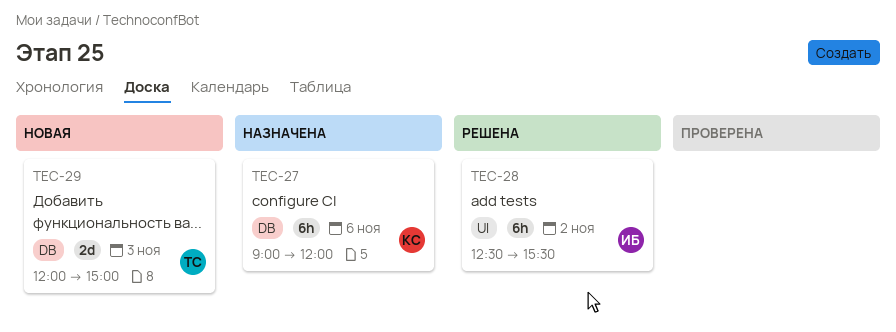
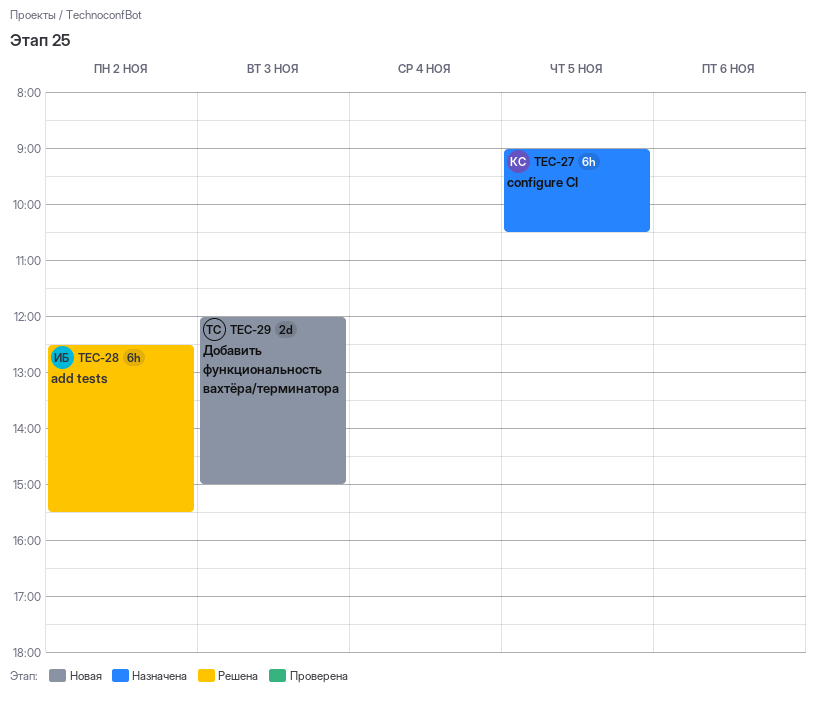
TEC-27, day: Nov 6 -> Nov 5
TEC-27, ends: 12:00 -> 10:30

